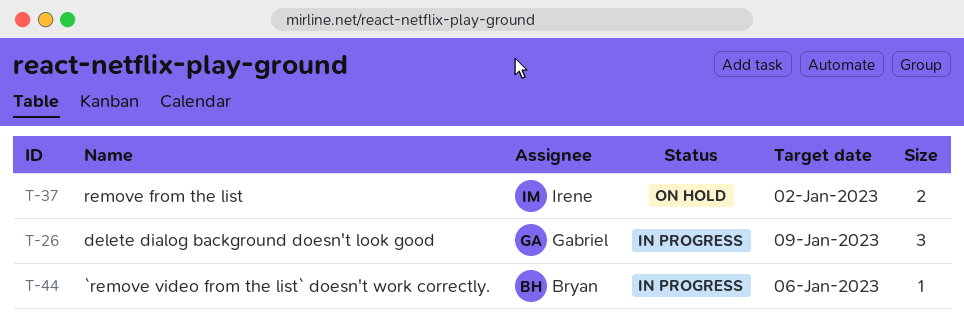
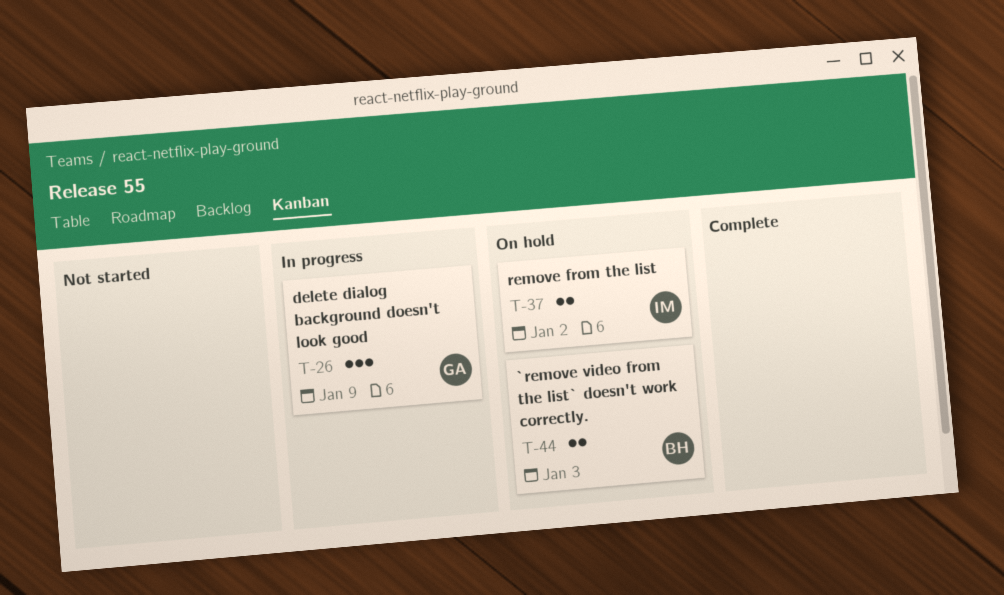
T-44, status: In progress -> On hold
T-44, estimate: 1 -> 2
T-44, due: Jan 6 -> Jan 3

